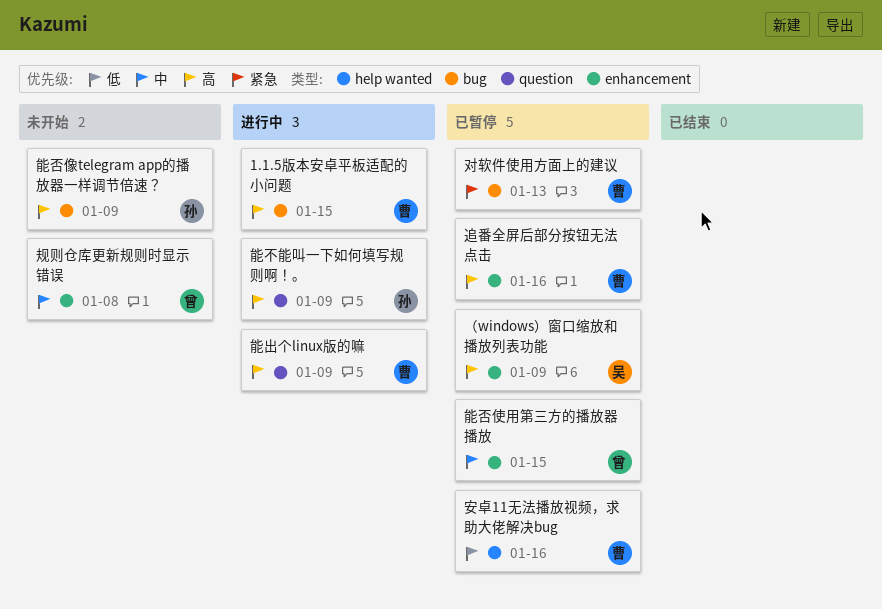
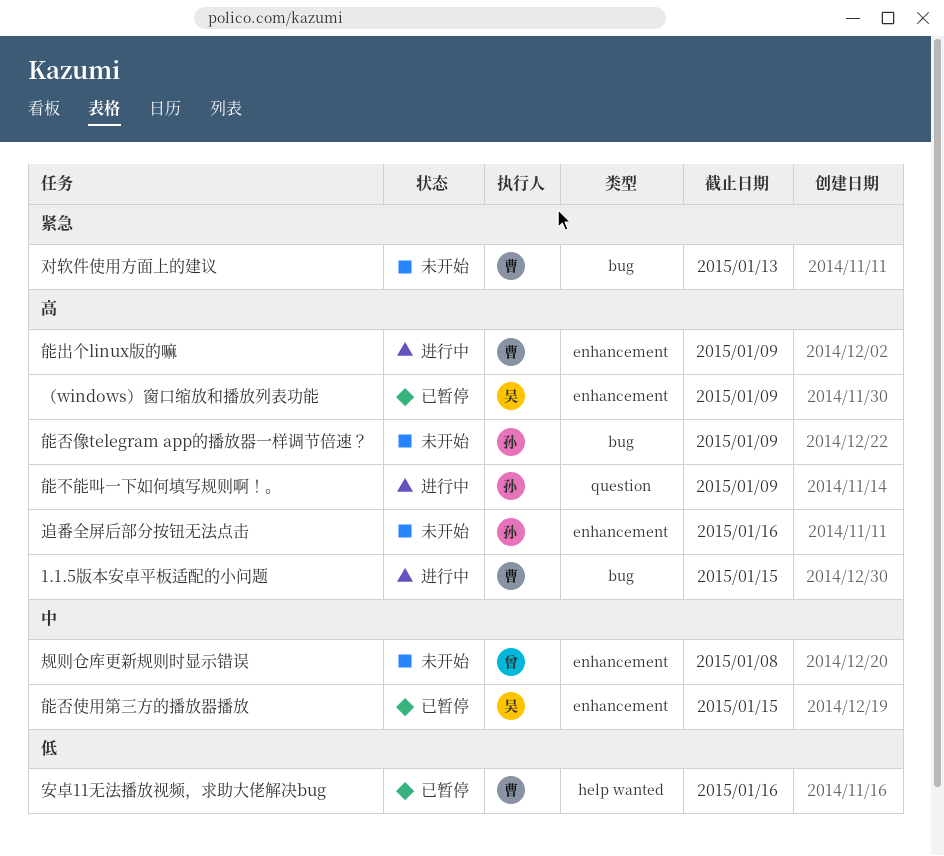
对软件使用方面上的建议, status: 已暂停 -> 未开始
能出个linux版的嘛, label: question -> enhancement
能否使用第三方的播放器播放, owner: 曾 -> 吴
追番全屏后部分按钮无法点击, status: 已暂停 -> 未开始
追番全屏后部分按钮无法点击, owner: 曹 -> 孙

